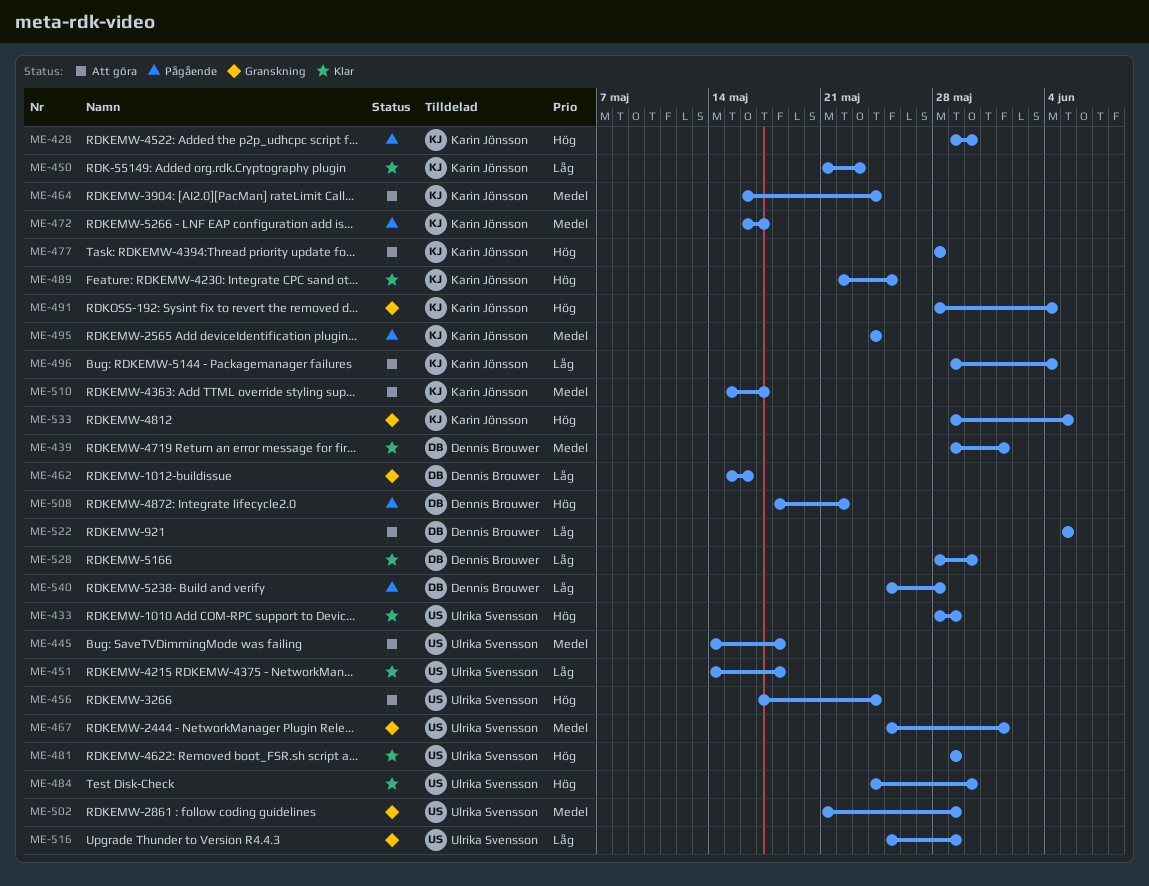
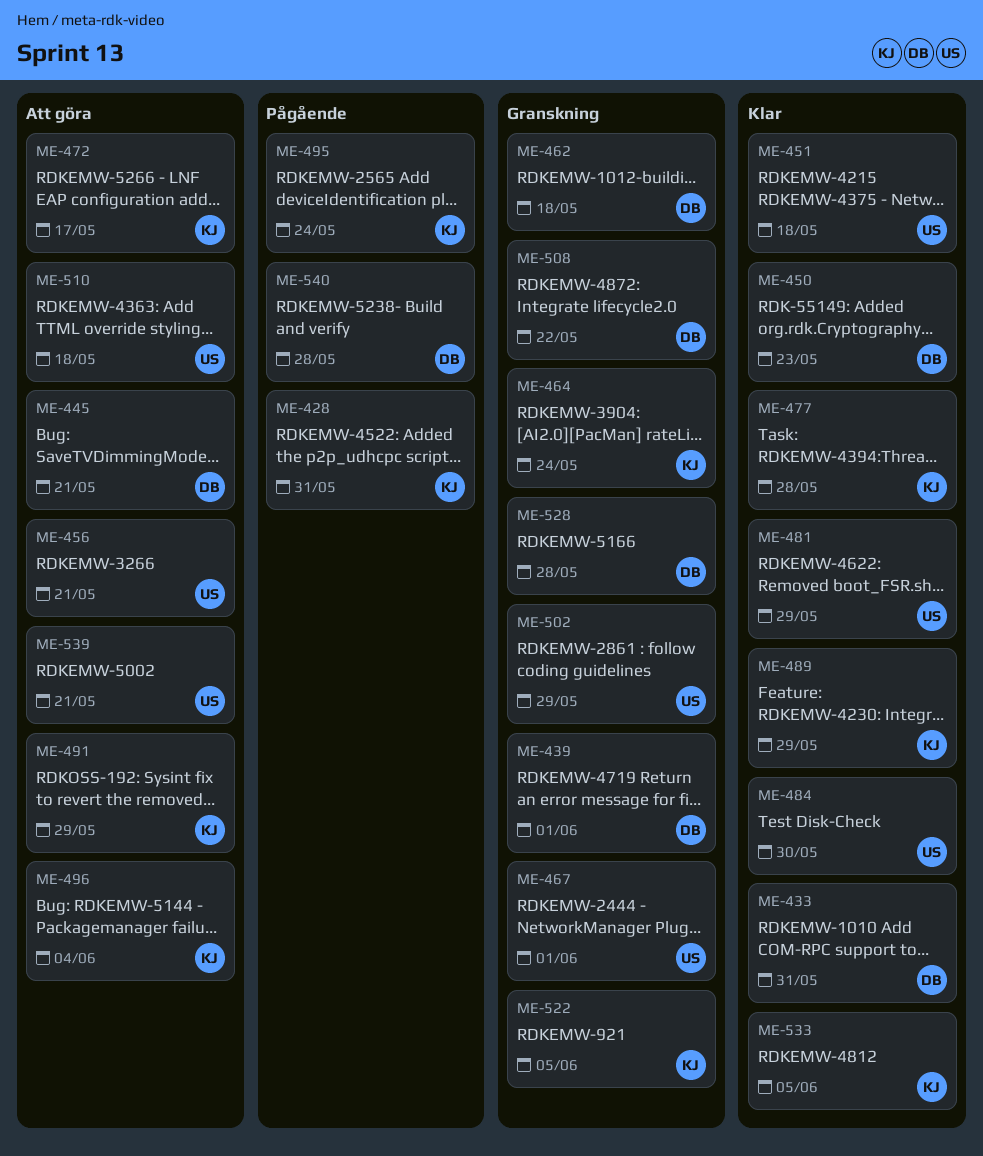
ME-428, due: May 30 -> May 31
ME-433, owner: Ulrika Svensson -> Dennis Brouwer
ME-433, due: May 29 -> May 31
ME-439, status: Klar -> Granskning
ME-445, owner: Ulrika Svensson -> Dennis Brouwer
ME-445, due: May 18 -> May 21
ME-450, owner: Karin Jönsson -> Dennis Brouwer
ME-456, due: May 24 -> May 21
ME-462, due: May 16 -> May 18
ME-464, status: Att göra -> Granskning
ME-472, status: Pågående -> Att göra
ME-477, status: Att göra -> Klar
ME-489, due: May 25 -> May 29
ME-491, status: Granskning -> Att göra
ME-491, due: Jun 4 -> May 29
ME-508, status: Pågående -> Granskning
ME-510, owner: Karin Jönsson -> Ulrika Svensson
ME-510, due: May 17 -> May 18
ME-516: present -> none
ME-522, status: Att göra -> Granskning
ME-522, owner: Dennis Brouwer -> Karin Jönsson
ME-528, status: Klar -> Granskning
ME-528, due: May 30 -> May 28
ME-533, status: Granskning -> Klar
ME-539: none -> present

